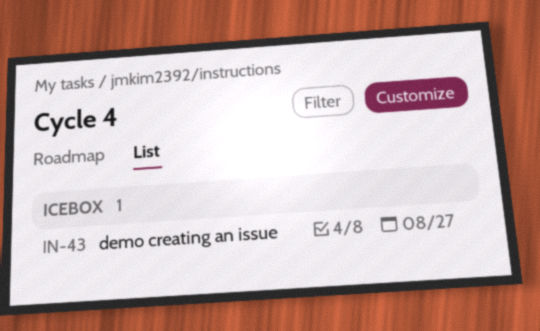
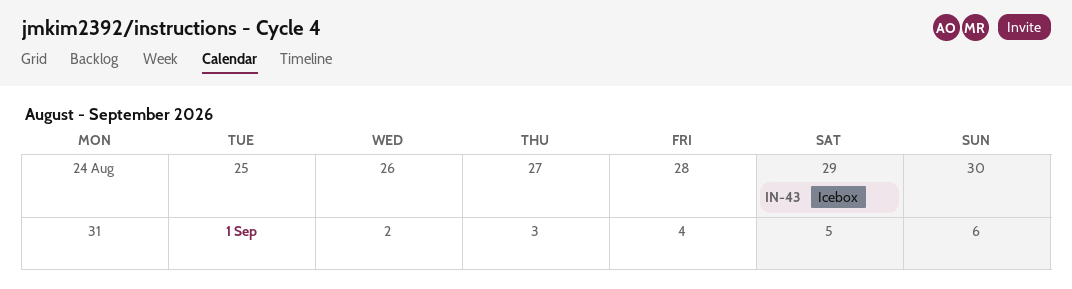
IN-43, due: Aug 27 -> Aug 29

